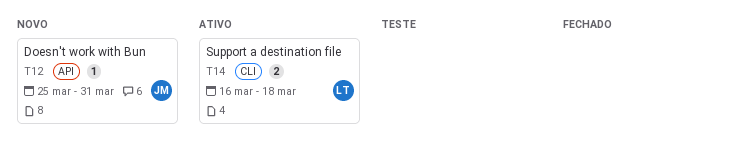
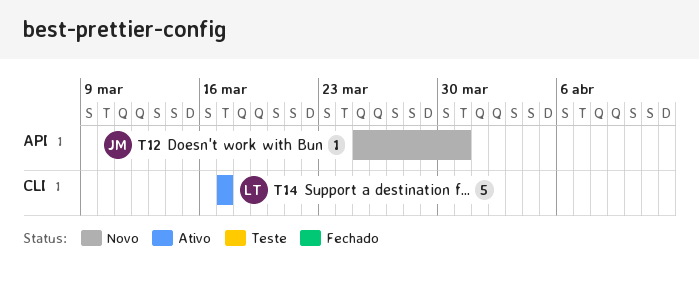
T14, estimate: 2 -> 5
T14, start: Mar 16 -> Mar 17
T14, due: Mar 18 -> Mar 17

